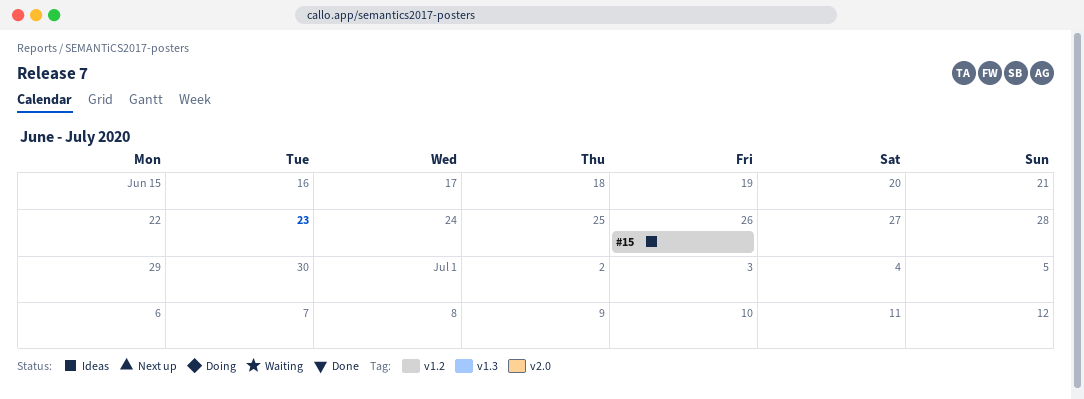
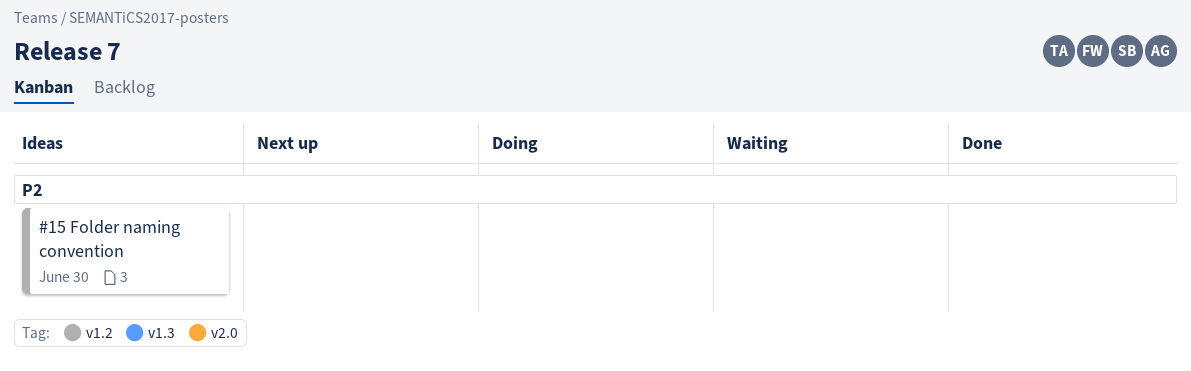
#15, due: Jun 26 -> Jun 30

